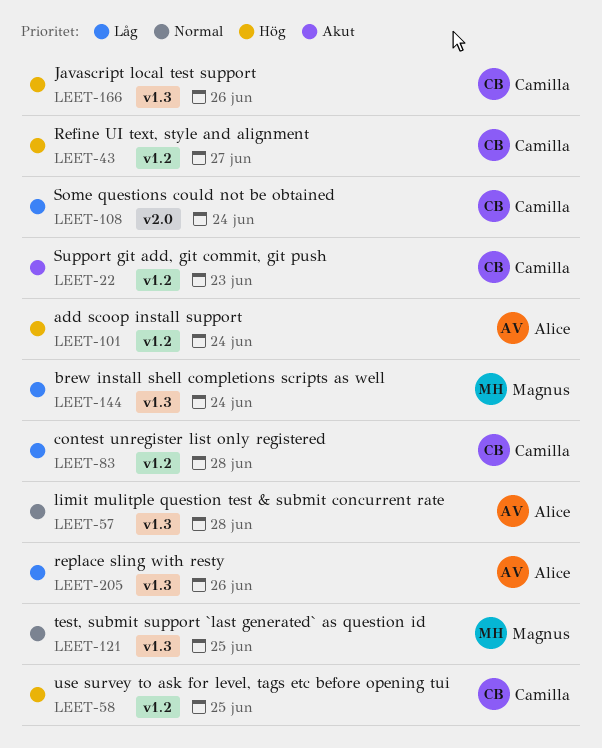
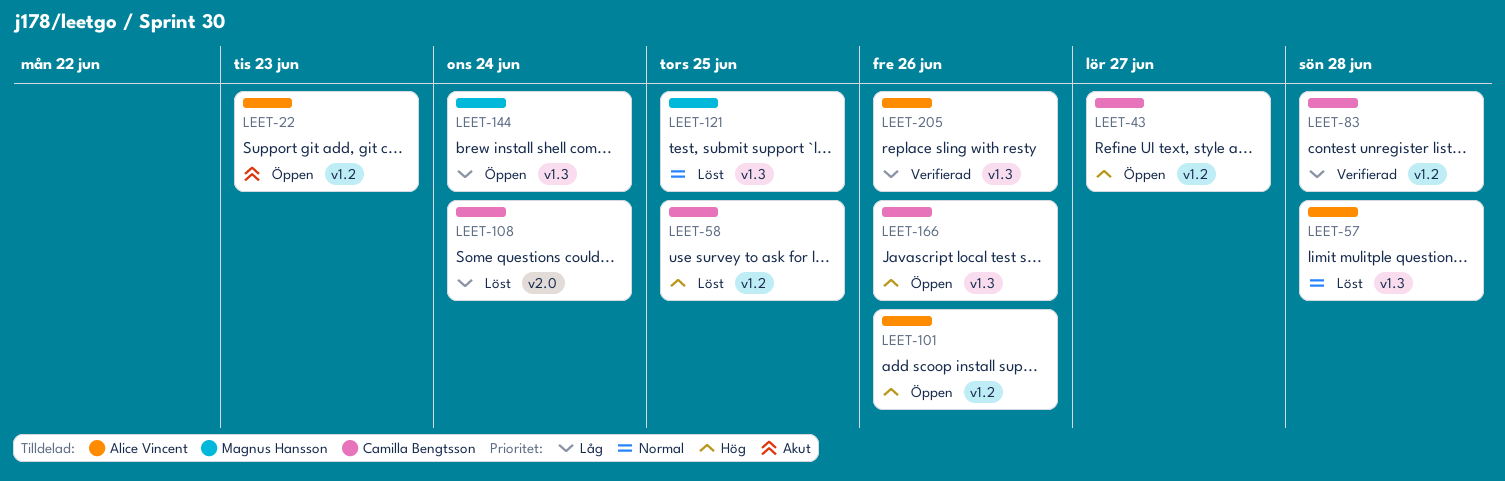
LEET-22, owner: Camilla Bengtsson -> Alice Vincent
LEET-101, due: Jun 24 -> Jun 26

